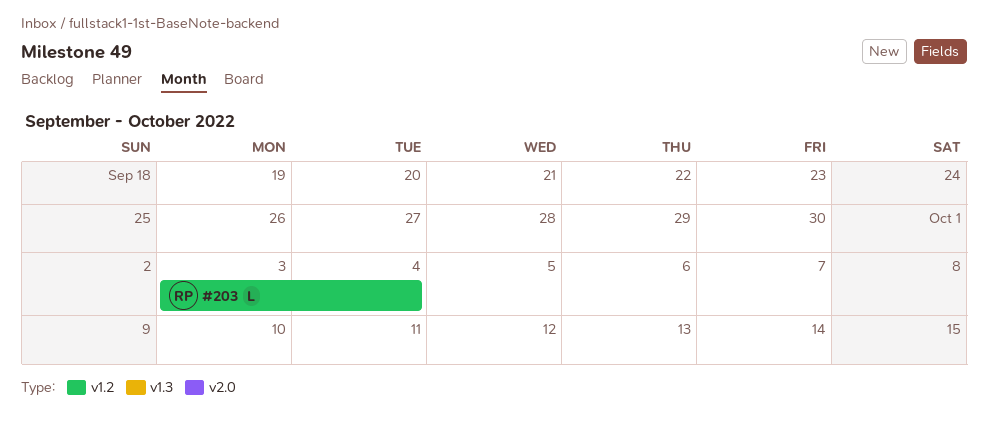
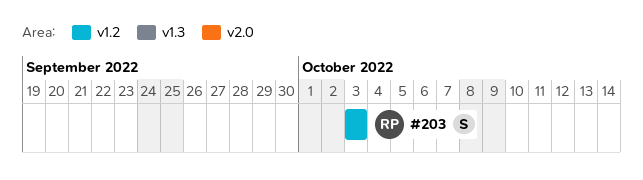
#203, estimate: L -> S
#203, due: Oct 4 -> Oct 3

